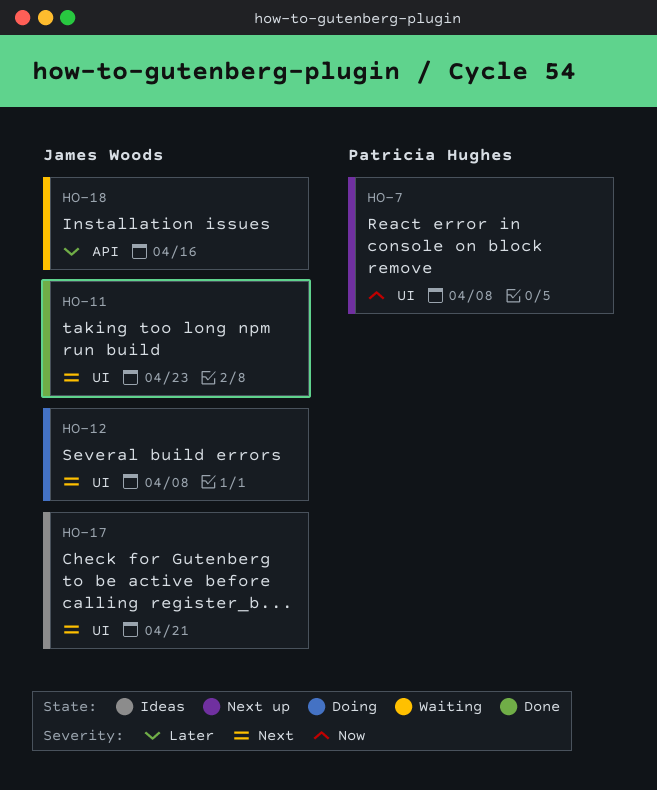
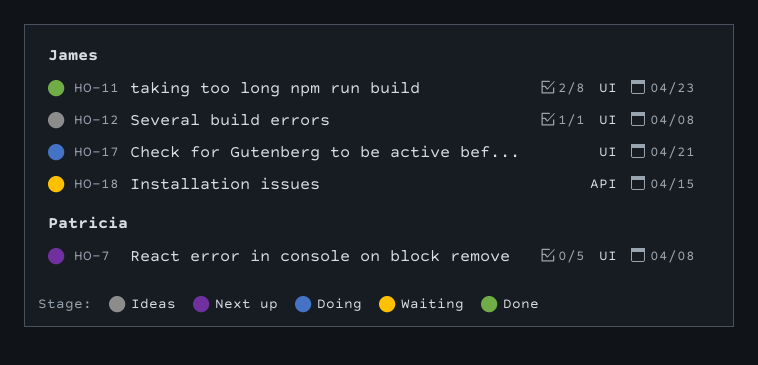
HO-12, status: Doing -> Ideas
HO-17, status: Ideas -> Doing
HO-18, due: Apr 16 -> Apr 15

